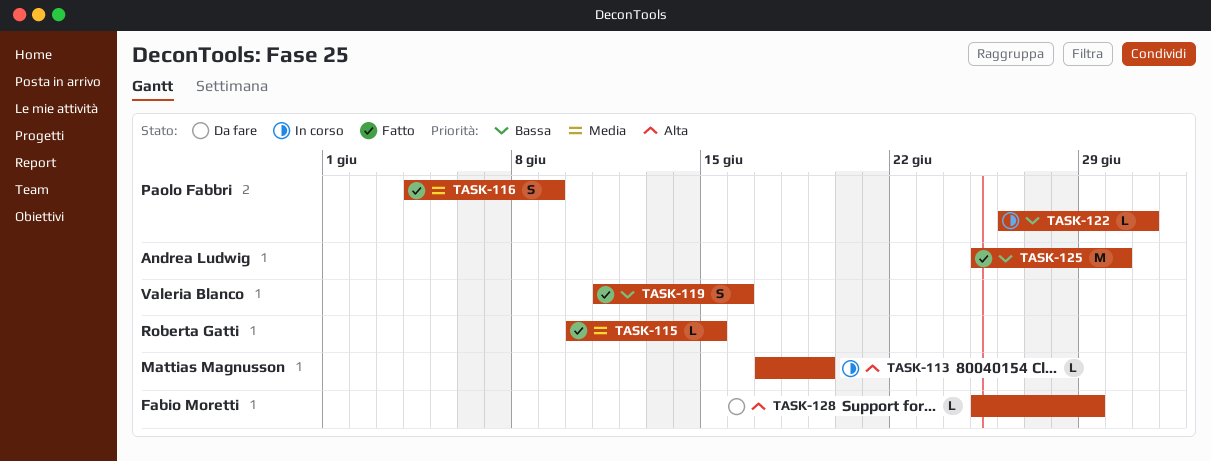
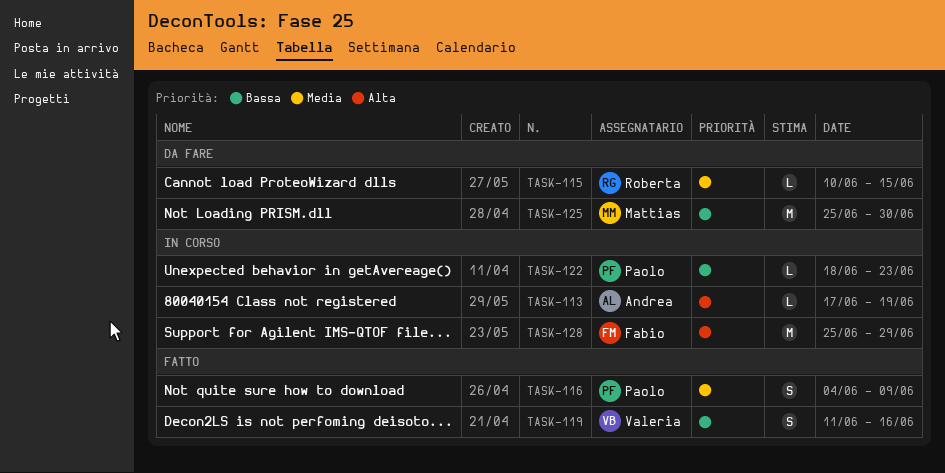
TASK-113, owner: Mattias Magnusson -> Andrea Ludwig
TASK-115, status: Fatto -> Da fare
TASK-122, start: Jun 26 -> Jun 18
TASK-122, due: Jul 1 -> Jun 23
TASK-125, status: Fatto -> Da fare
TASK-125, owner: Andrea Ludwig -> Mattias Magnusson
TASK-128, status: Da fare -> In corso
TASK-128, estimate: L -> M

